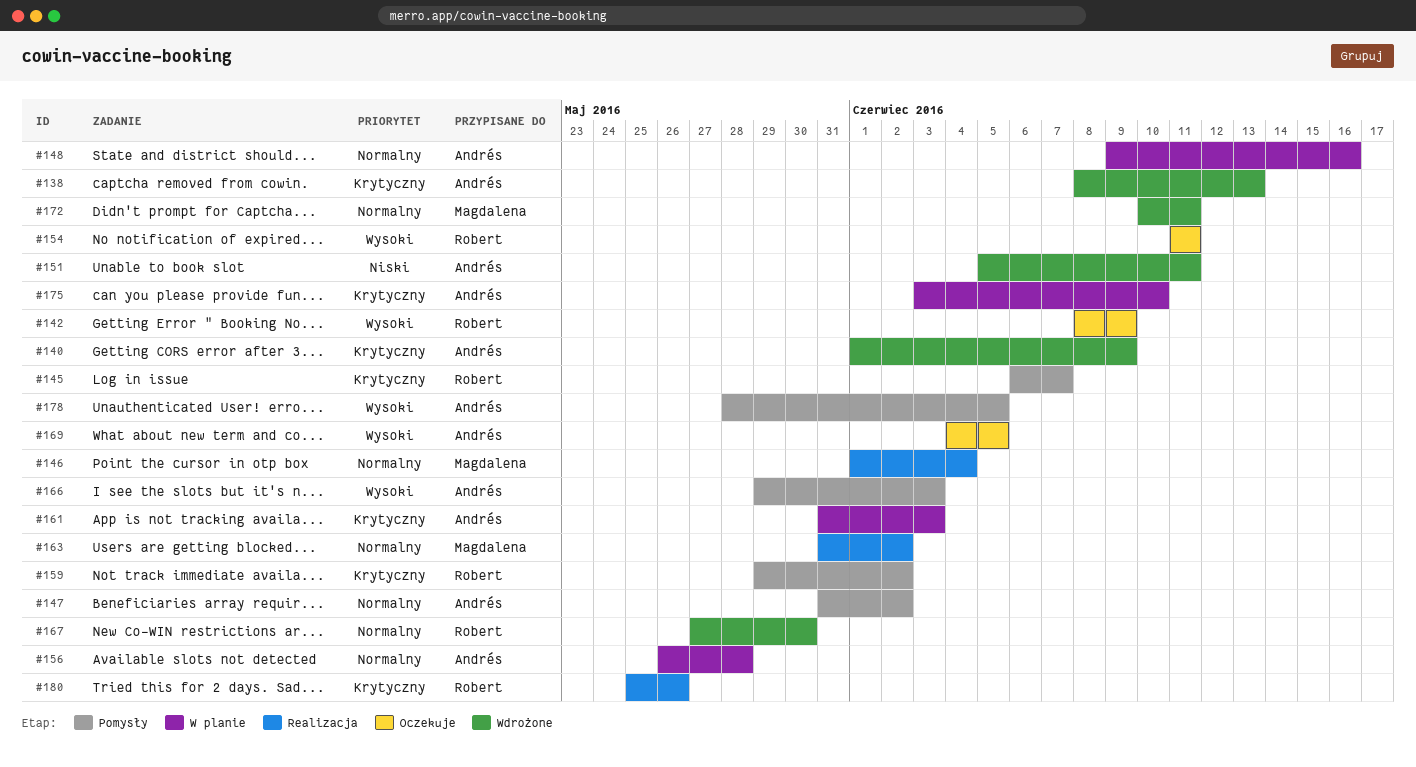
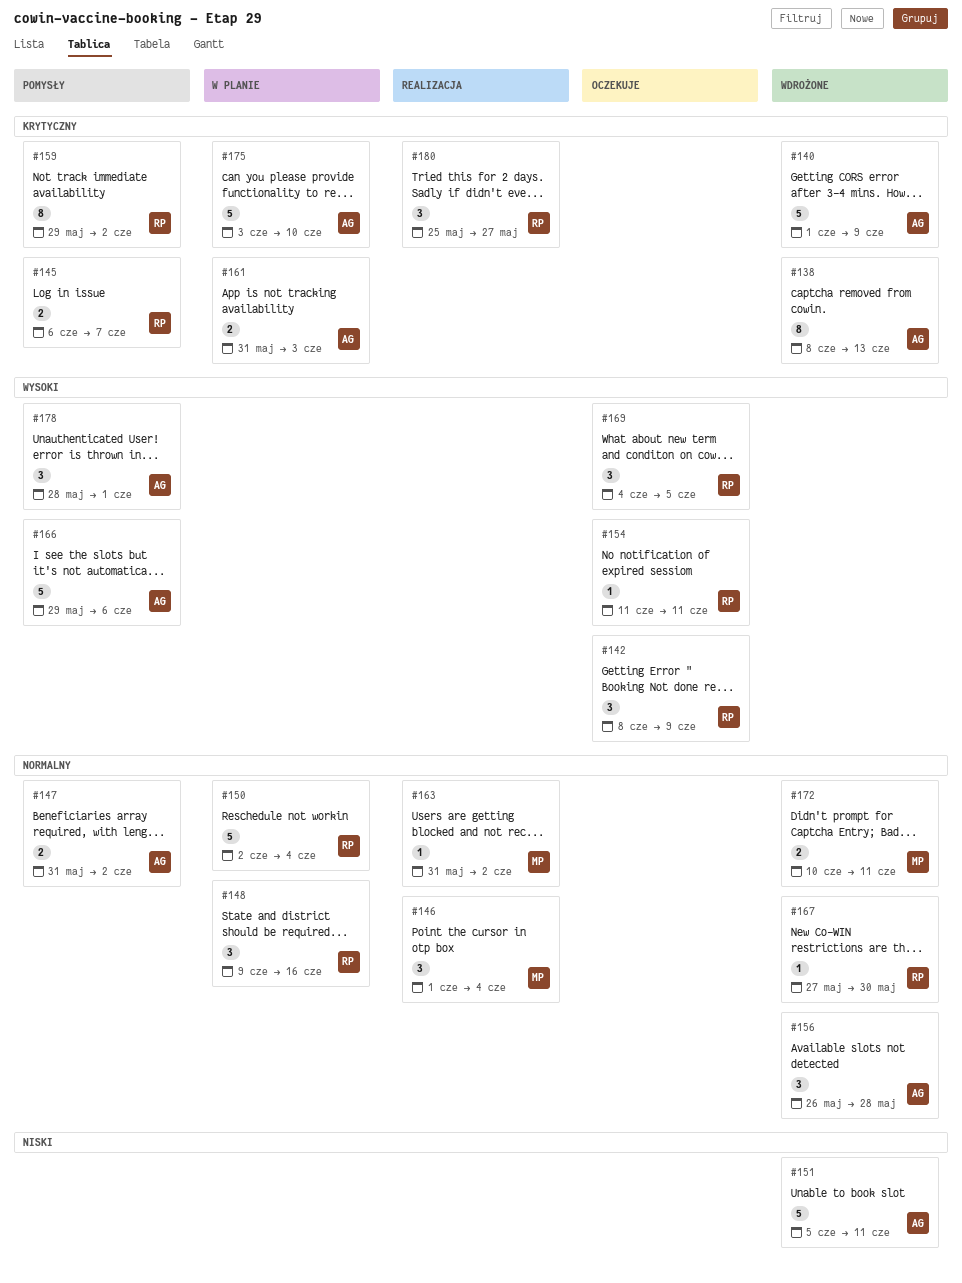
#148, owner: Andrés -> Robert
#150: none -> present
#156, status: W planie -> Wdrożone
#166, due: Jun 3 -> Jun 6
#169, owner: Andrés -> Robert
#178, due: Jun 5 -> Jun 1
#180, due: May 26 -> May 27

